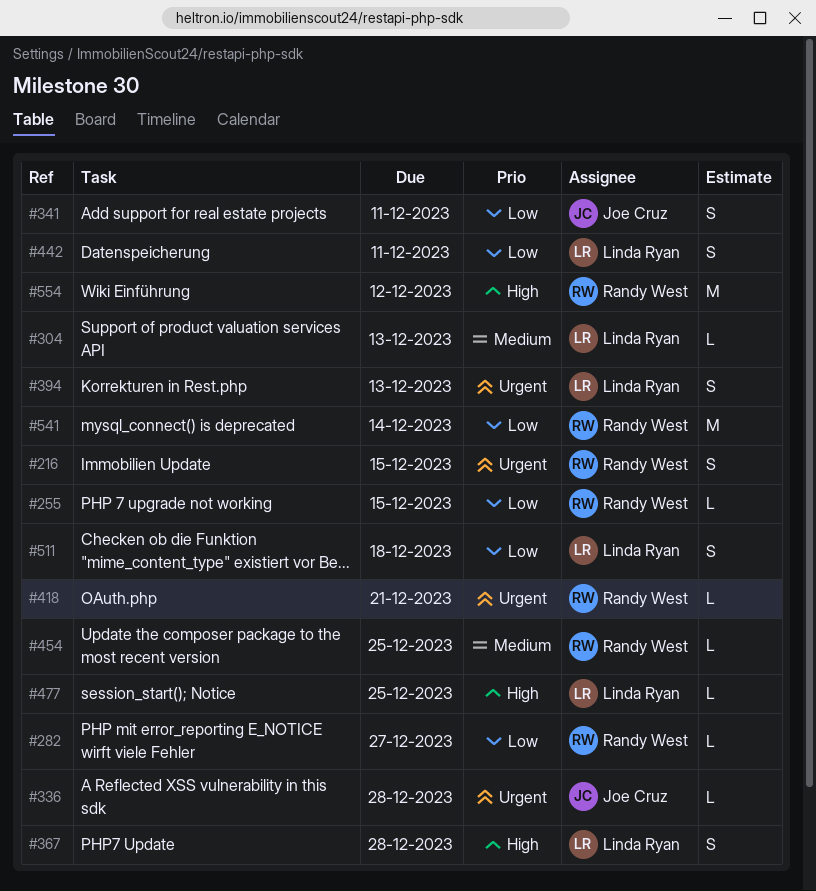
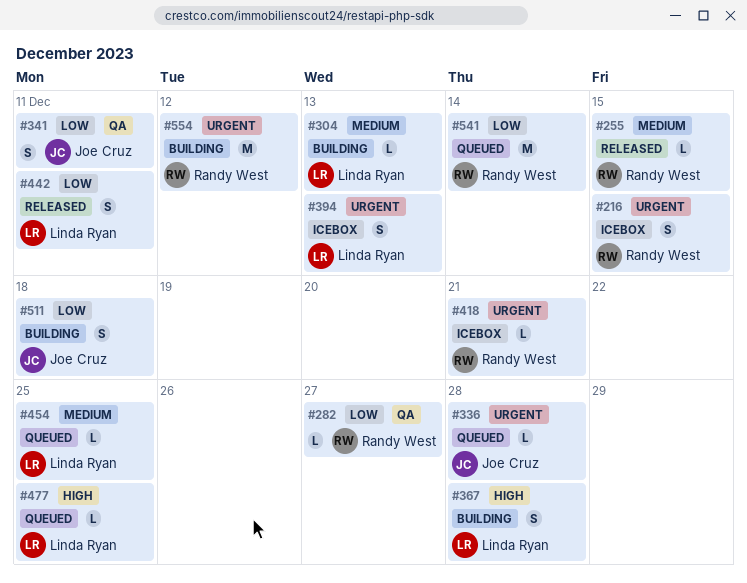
#255, priority: Low -> Medium
#454, owner: Randy West -> Linda Ryan
#511, owner: Linda Ryan -> Joe Cruz
#554, priority: High -> Urgent

